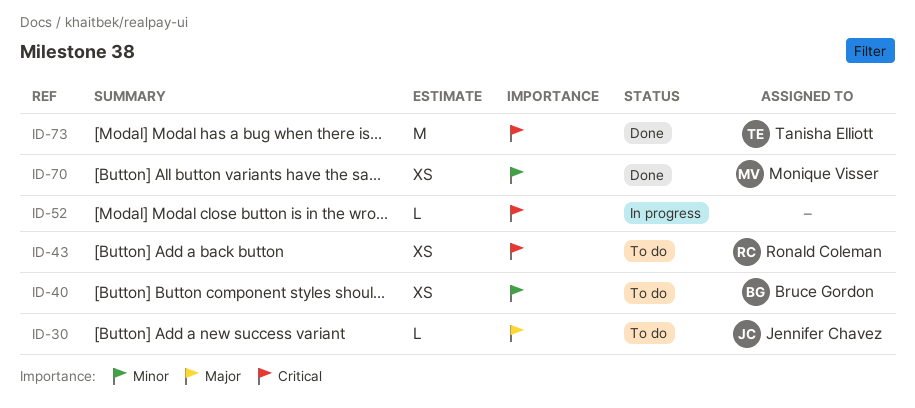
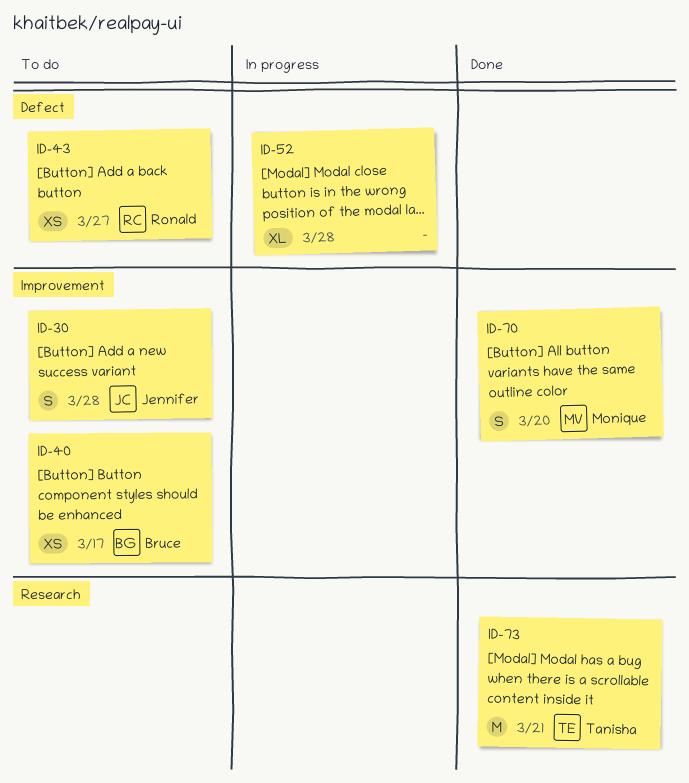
ID-30, estimate: L -> S
ID-52, estimate: L -> XL
ID-70, estimate: XS -> S

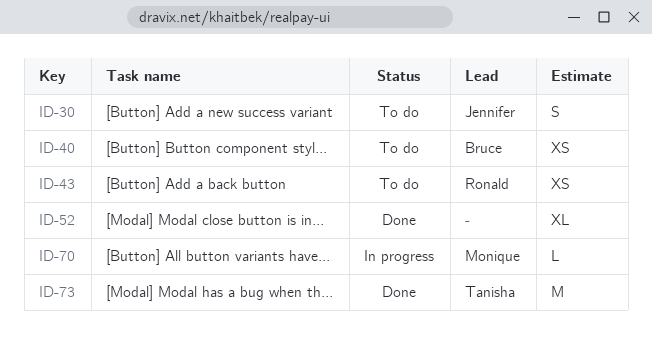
ID-52, status: In progress -> Done
ID-70, status: Done -> In progress
ID-70, estimate: S -> L

